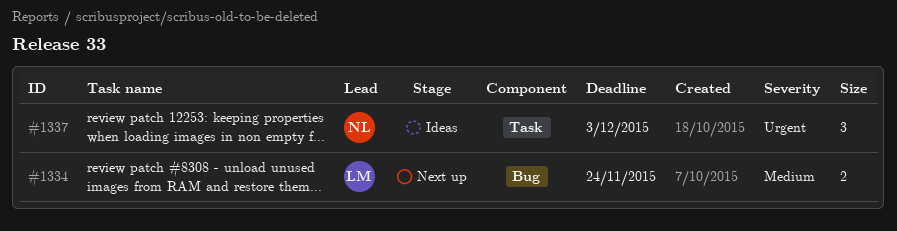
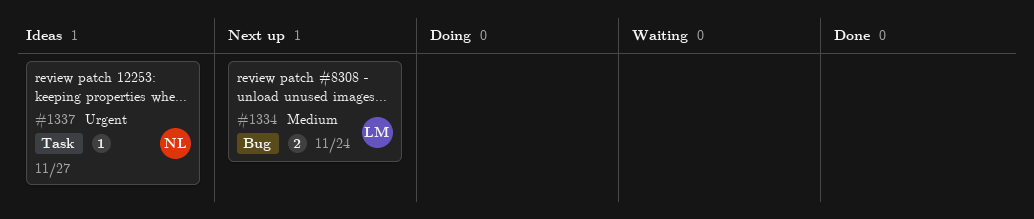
#1337, estimate: 3 -> 1
#1337, due: Dec 3 -> Nov 27

